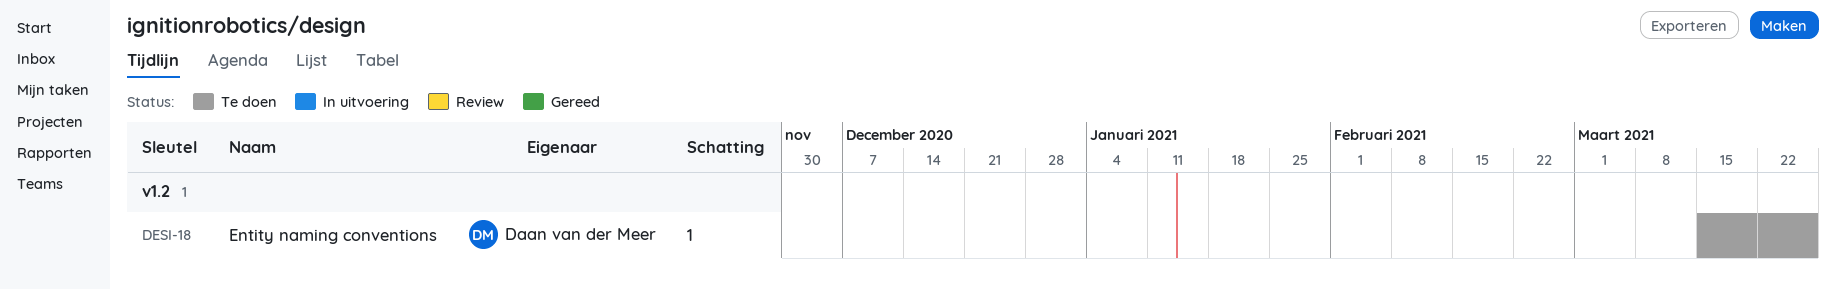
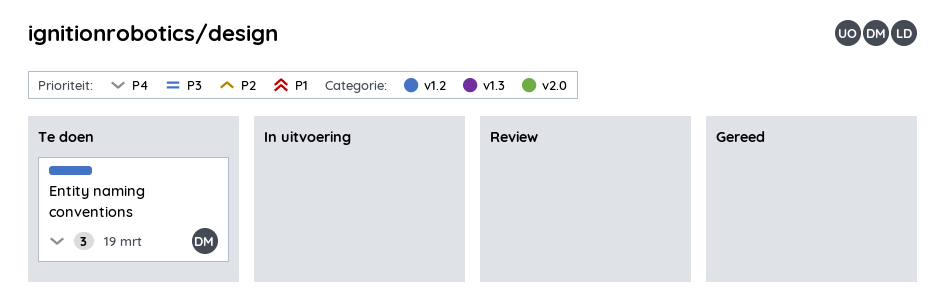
Entity naming conventions, estimate: 1 -> 3
Entity naming conventions, due: Mar 26 -> Mar 19

